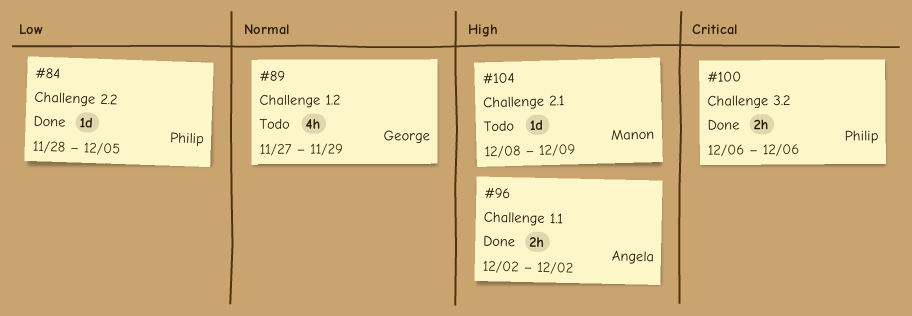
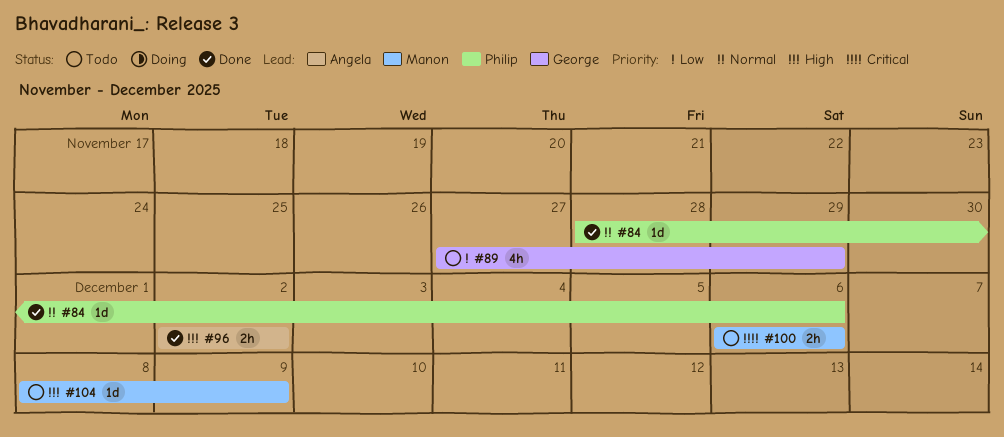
#84, priority: Low -> Normal
#84, due: Dec 5 -> Dec 6
#89, priority: Normal -> Low
#100, status: Done -> Todo
#100, owner: Philip -> Manon

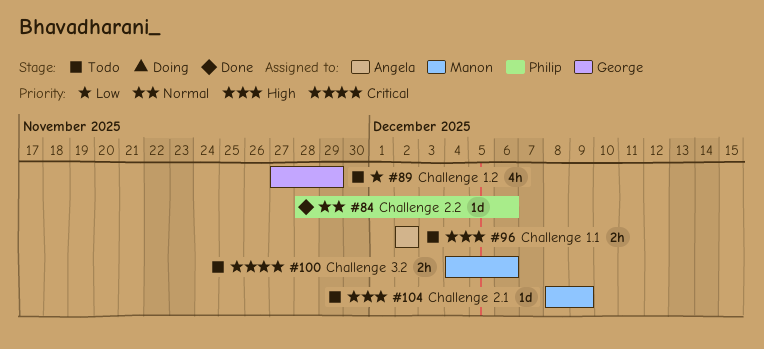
#96, status: Done -> Todo
#100, start: Dec 6 -> Dec 4

